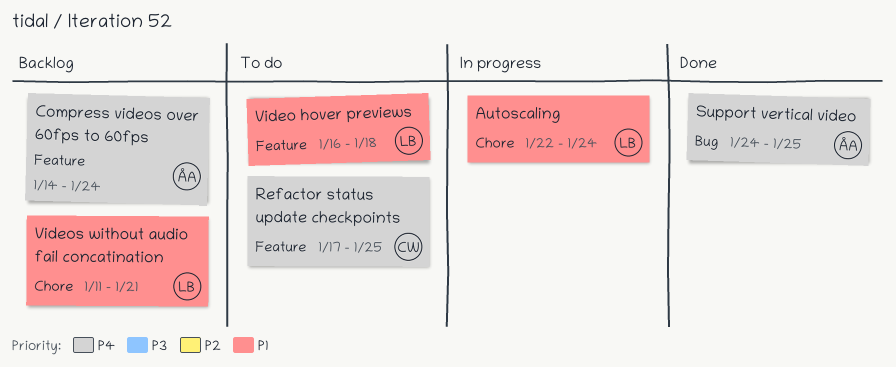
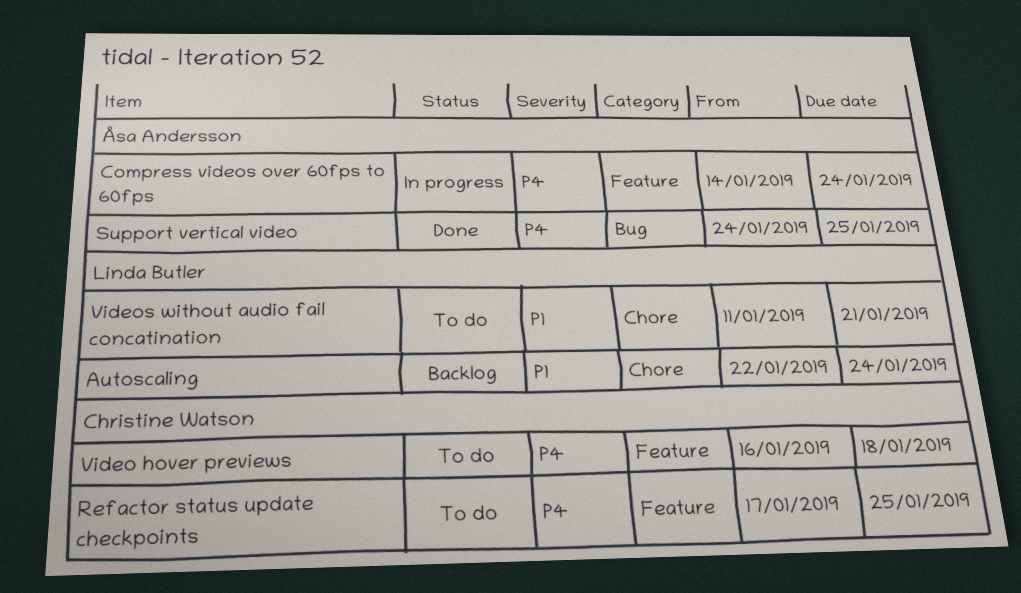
Autoscaling, status: In progress -> Backlog
Compress videos over 60fps to 60fps, status: Backlog -> In progress
Video hover previews, owner: Linda Butler -> Christine Watson
Video hover previews, priority: P1 -> P4
Videos without audio fail concatination, status: Backlog -> To do

